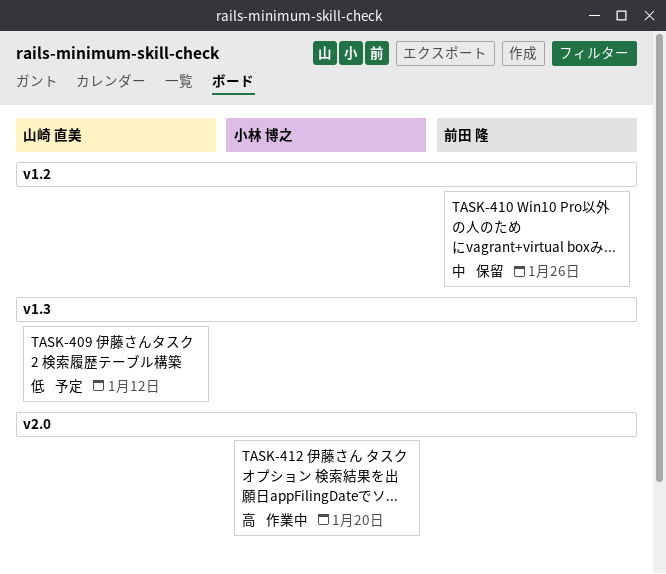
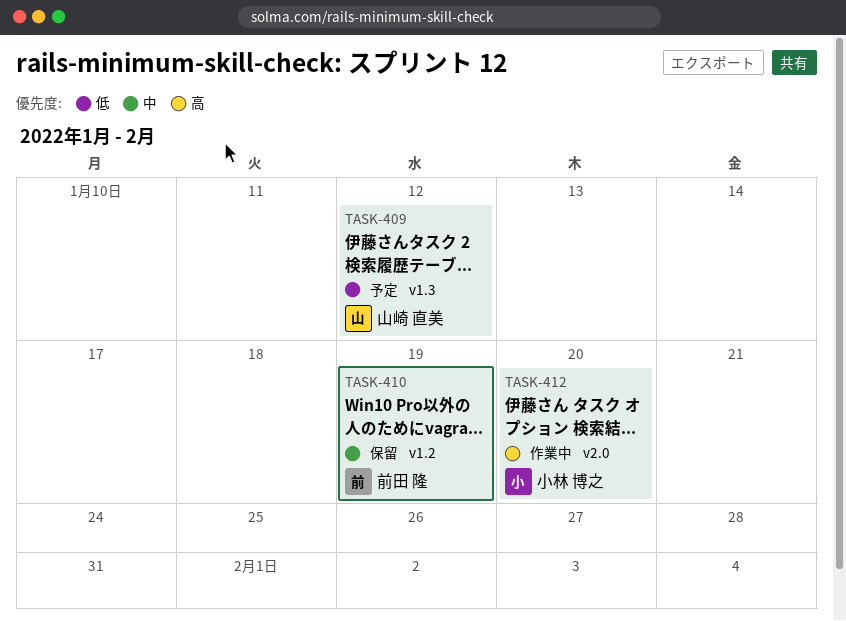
TASK-410, due: Jan 26 -> Jan 19

